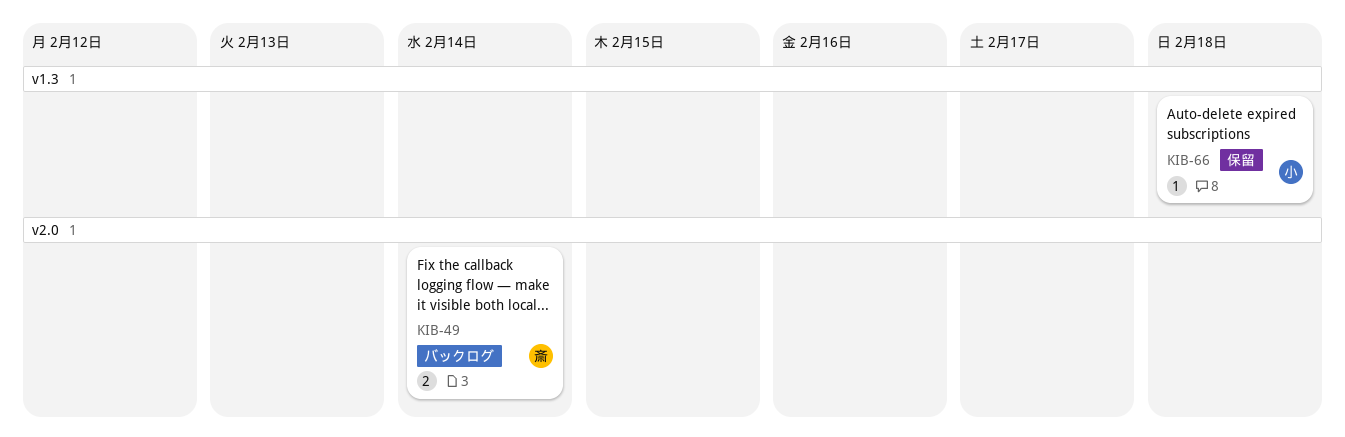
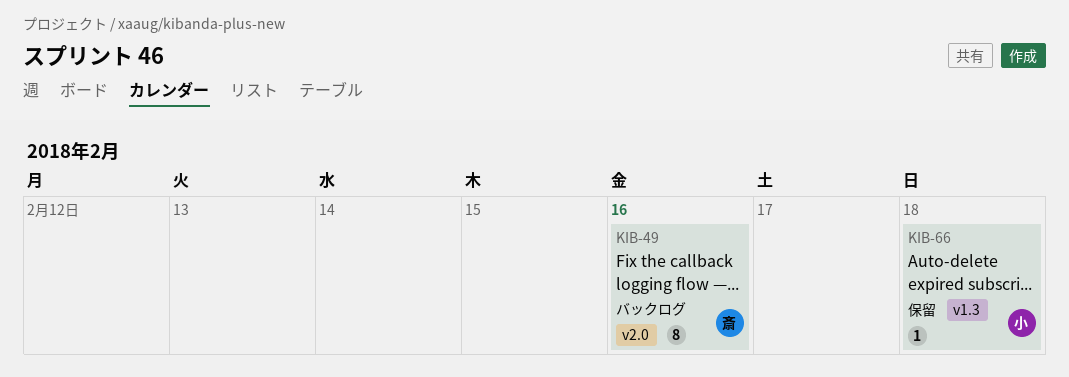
KIB-49, estimate: 2 -> 8
KIB-49, due: Feb 14 -> Feb 16

